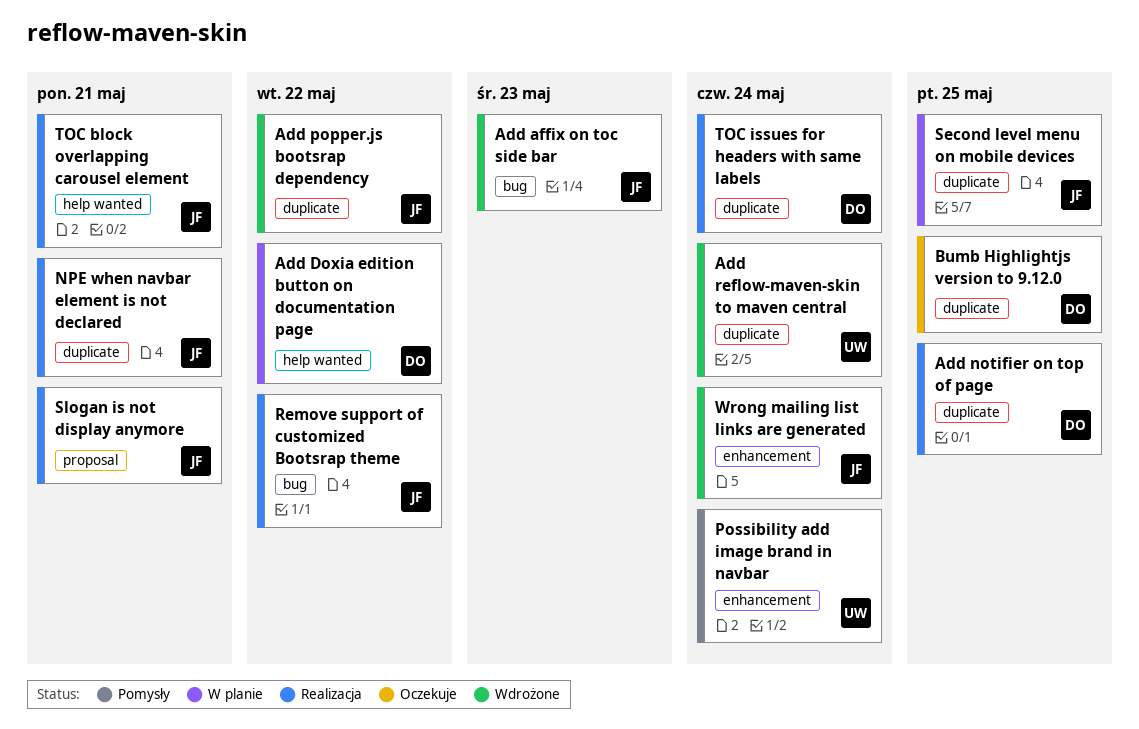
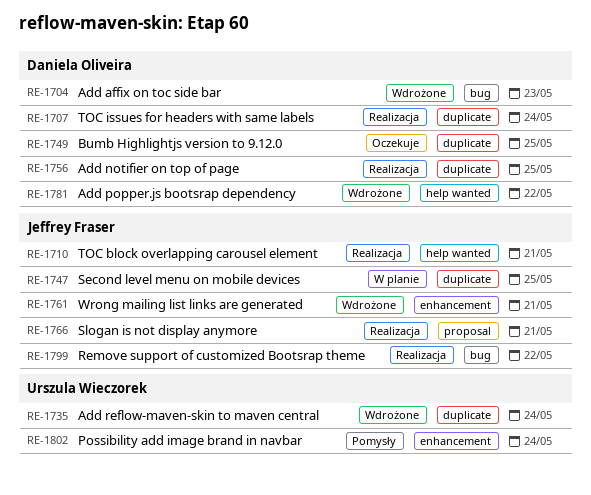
Add affix on toc side bar, owner: Jeffrey Fraser -> Daniela Oliveira
Add Doxia edition button on documentation page: present -> none
Add popper.js bootsrap dependency, owner: Jeffrey Fraser -> Daniela Oliveira
Add popper.js bootsrap dependency, label: duplicate -> help wanted
NPE when navbar element is not declared: present -> none
Wrong mailing list links are generated, due: May 24 -> May 21

